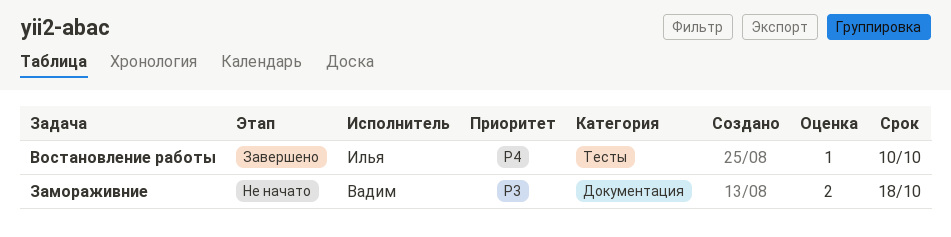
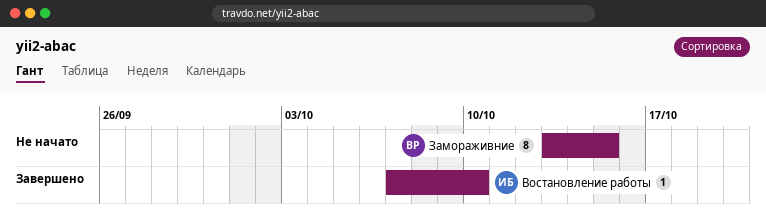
Замораживние, estimate: 2 -> 8
Замораживние, due: Oct 18 -> Oct 15

